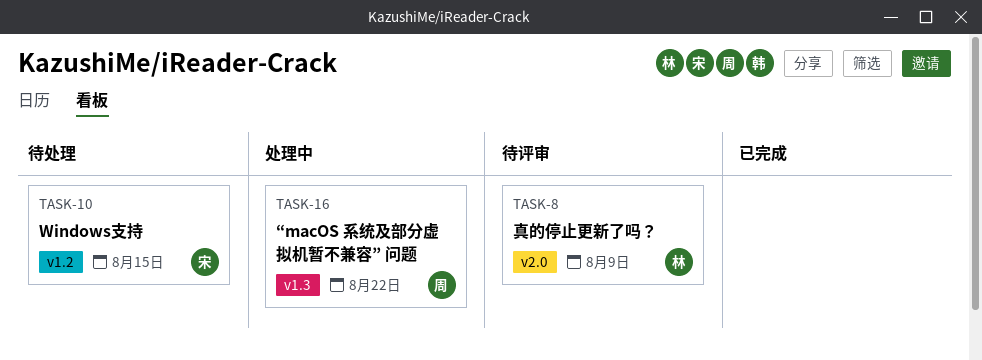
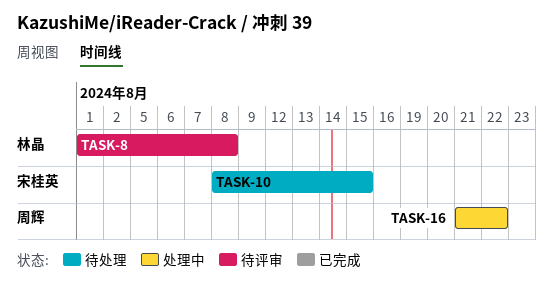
TASK-8, due: Aug 9 -> Aug 8

